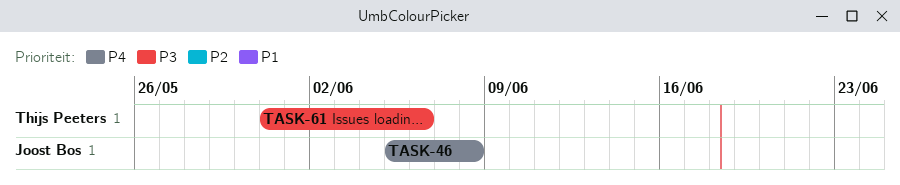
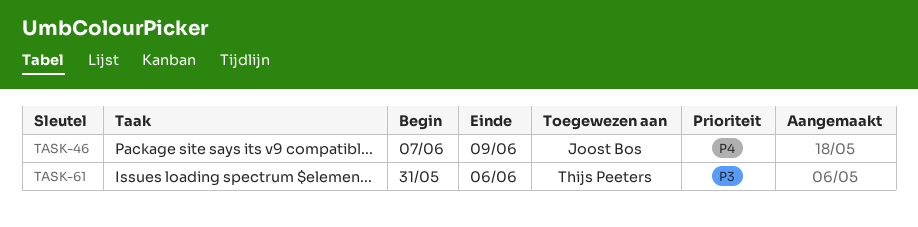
TASK-46, start: Jun 5 -> Jun 7
TASK-46, due: Jun 8 -> Jun 9

